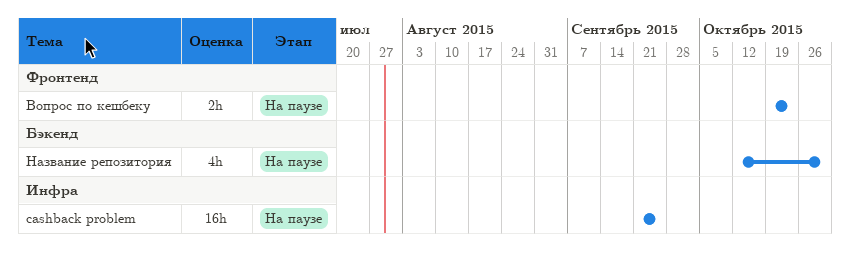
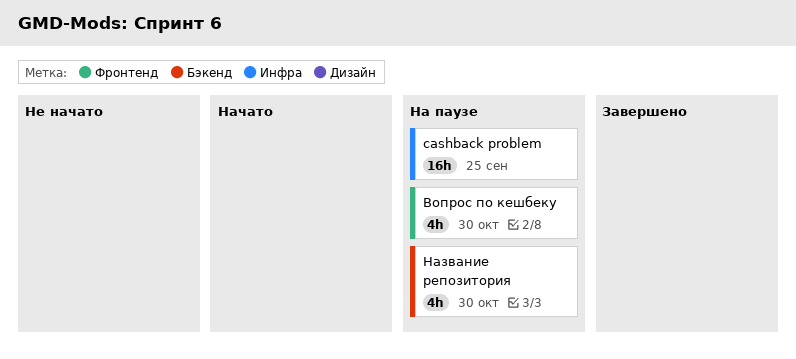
Вопрос по кешбеку, estimate: 2h -> 4h
Вопрос по кешбеку, due: Oct 23 -> Oct 30

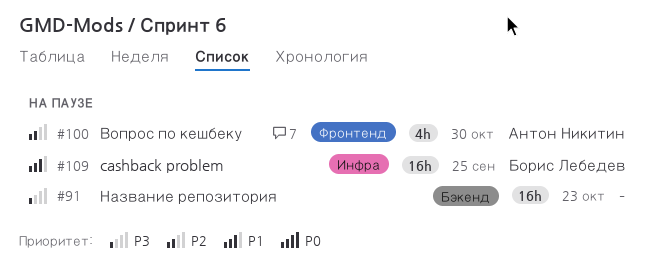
Название репозитория, estimate: 4h -> 16h
Название репозитория, due: Oct 30 -> Oct 23

